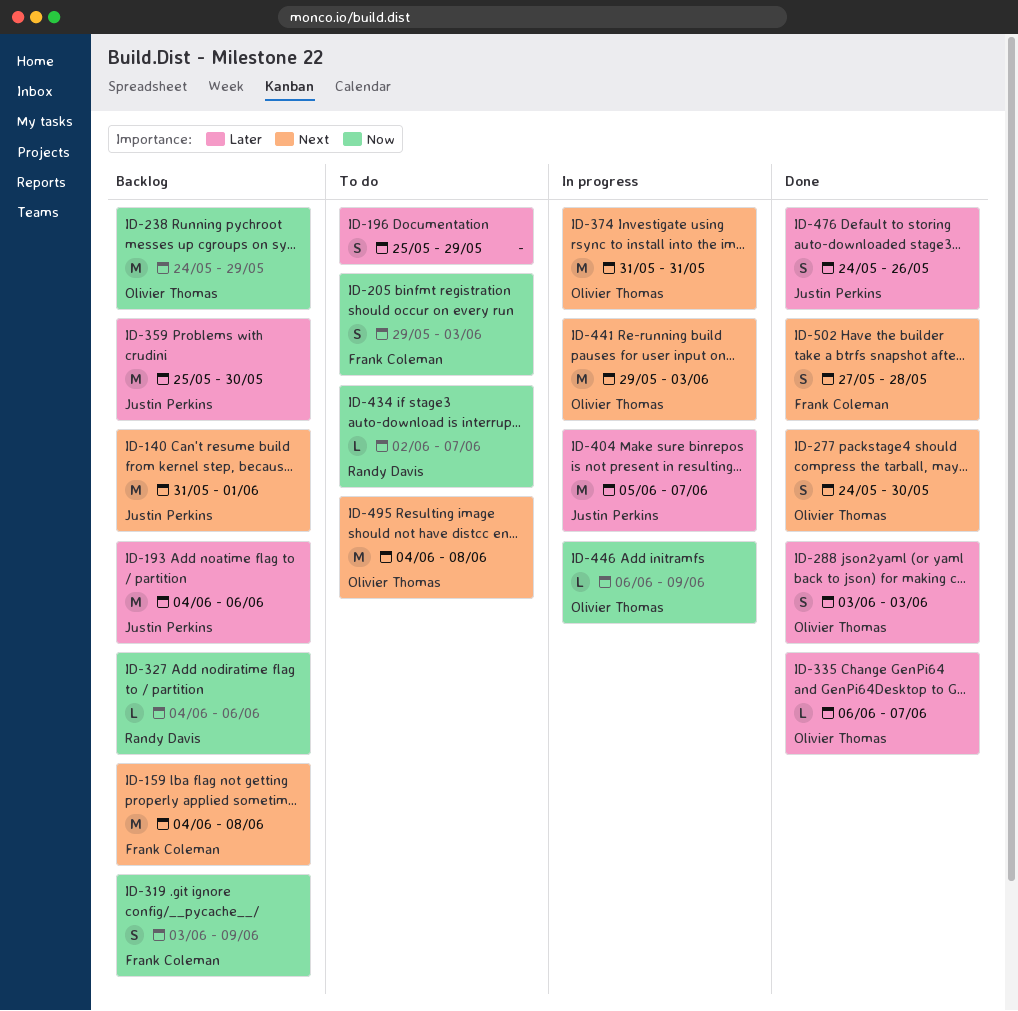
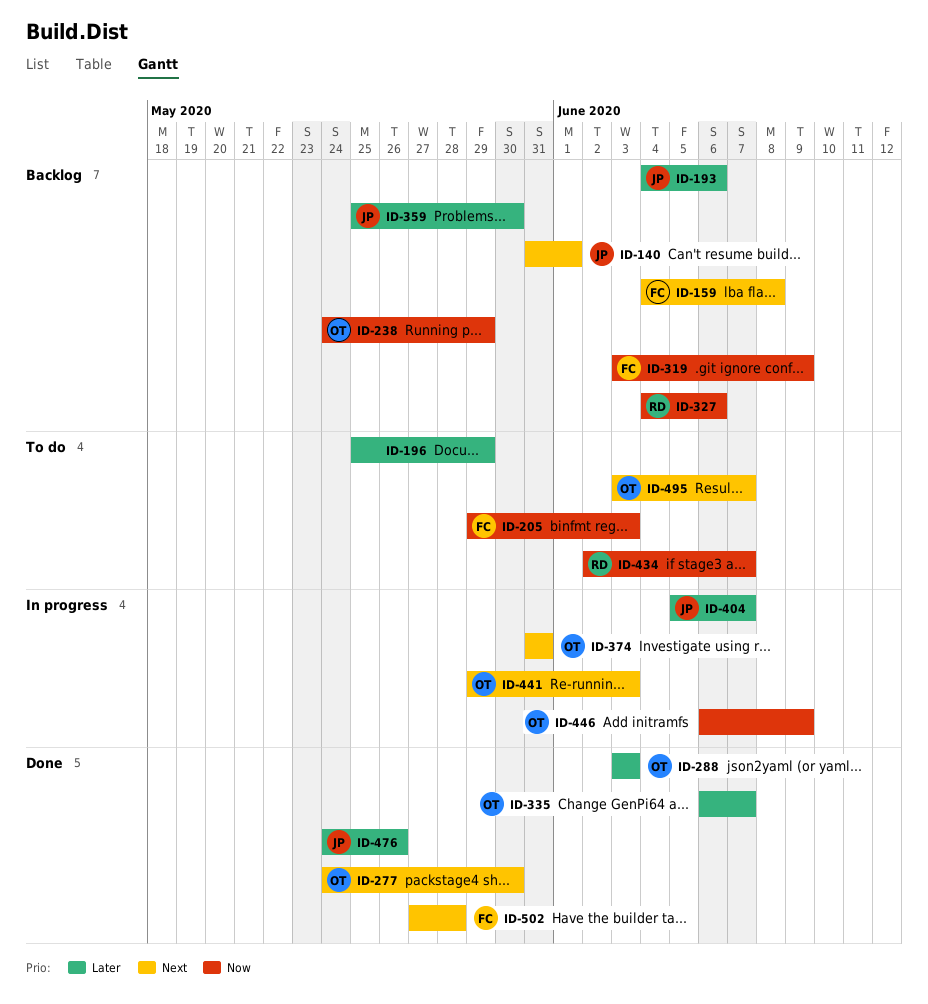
ID-495, start: Jun 4 -> Jun 3
ID-495, due: Jun 8 -> Jun 7

